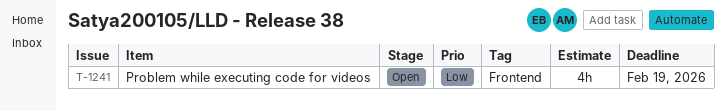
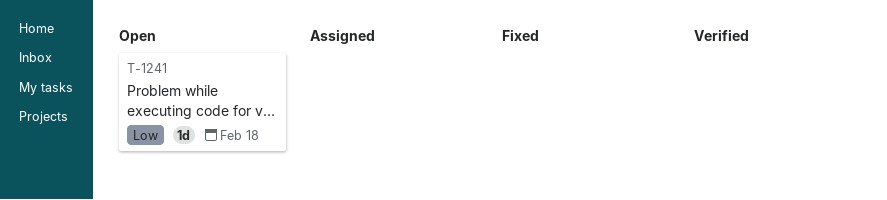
T-1241, estimate: 4h -> 1d
T-1241, due: Feb 19 -> Feb 18

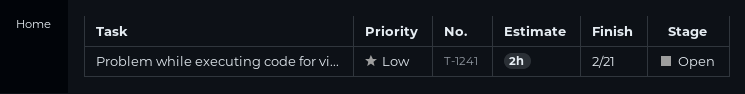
T-1241, estimate: 1d -> 2h
T-1241, due: Feb 18 -> Feb 21

